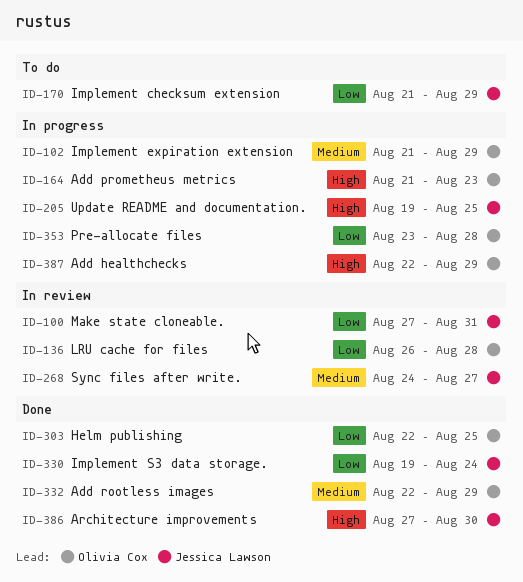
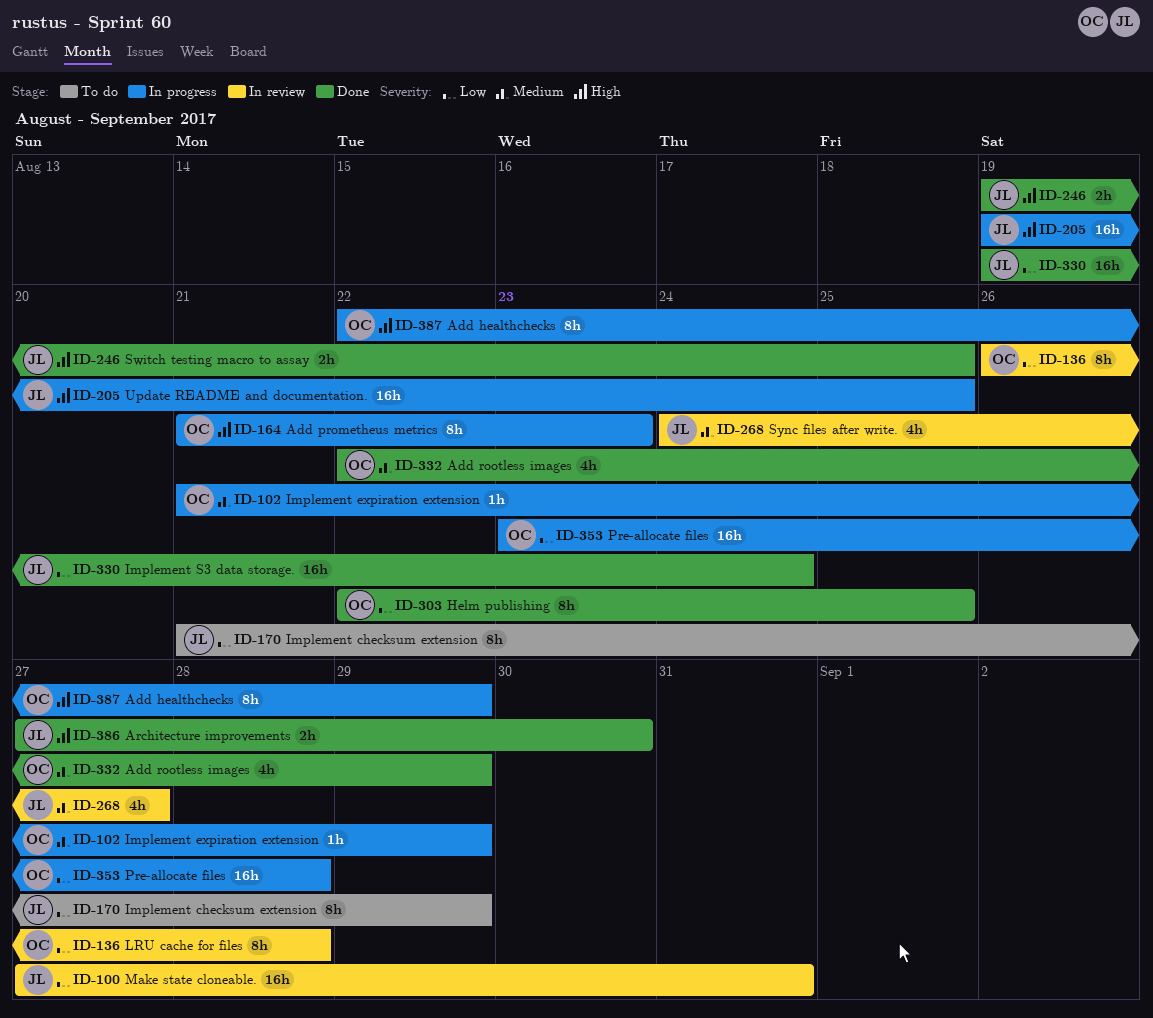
ID-246: none -> present

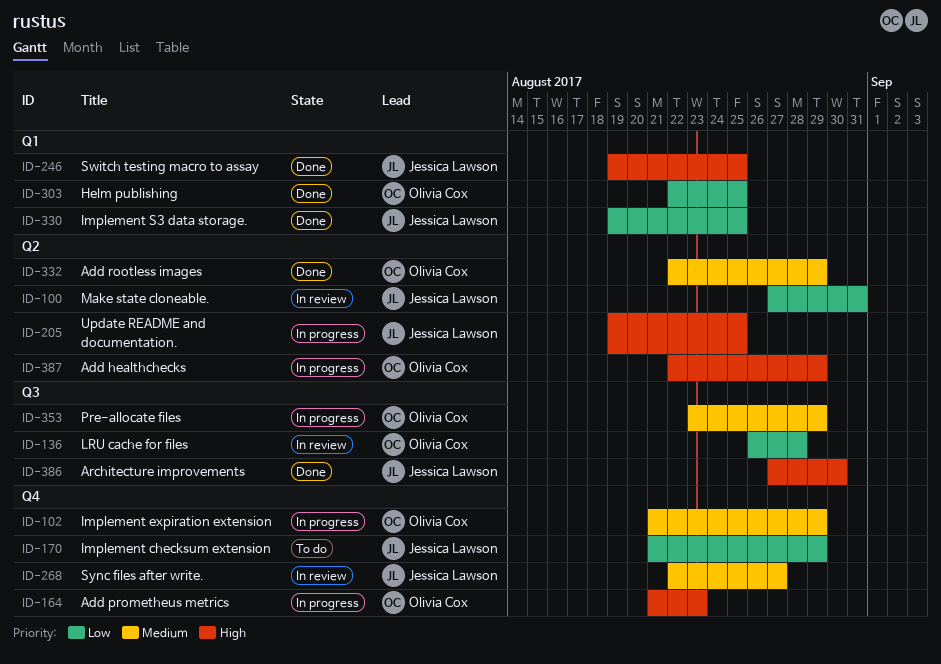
ID-268, start: Aug 24 -> Aug 22
ID-330, due: Aug 24 -> Aug 25
ID-353, priority: Low -> Medium
ID-353, due: Aug 28 -> Aug 29

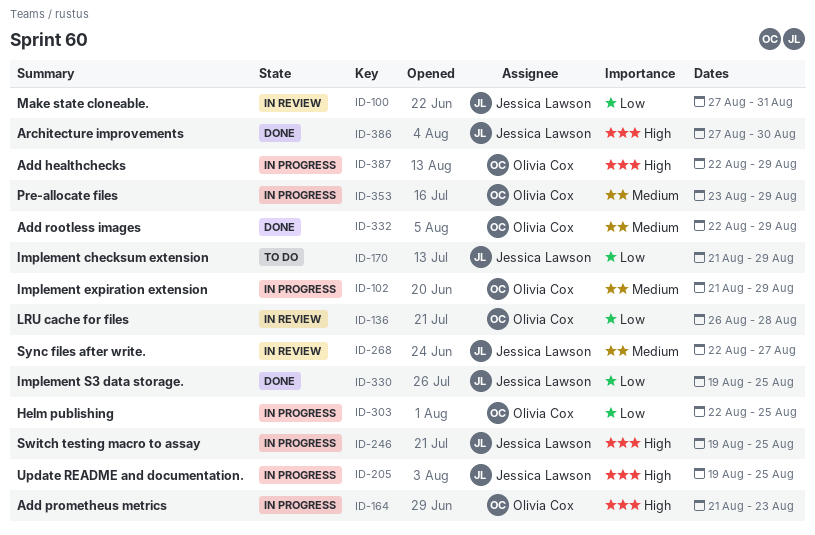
ID-246, status: Done -> In progress
ID-303, status: Done -> In progress

